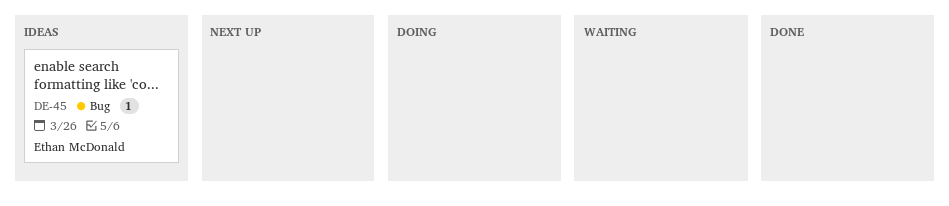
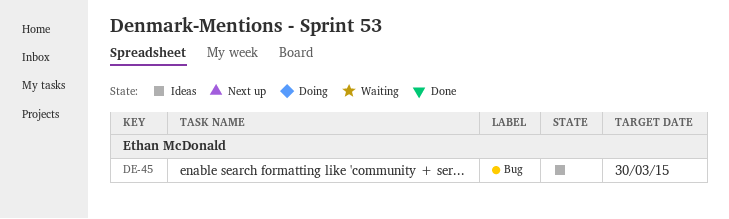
DE-45, due: Mar 26 -> Mar 30

